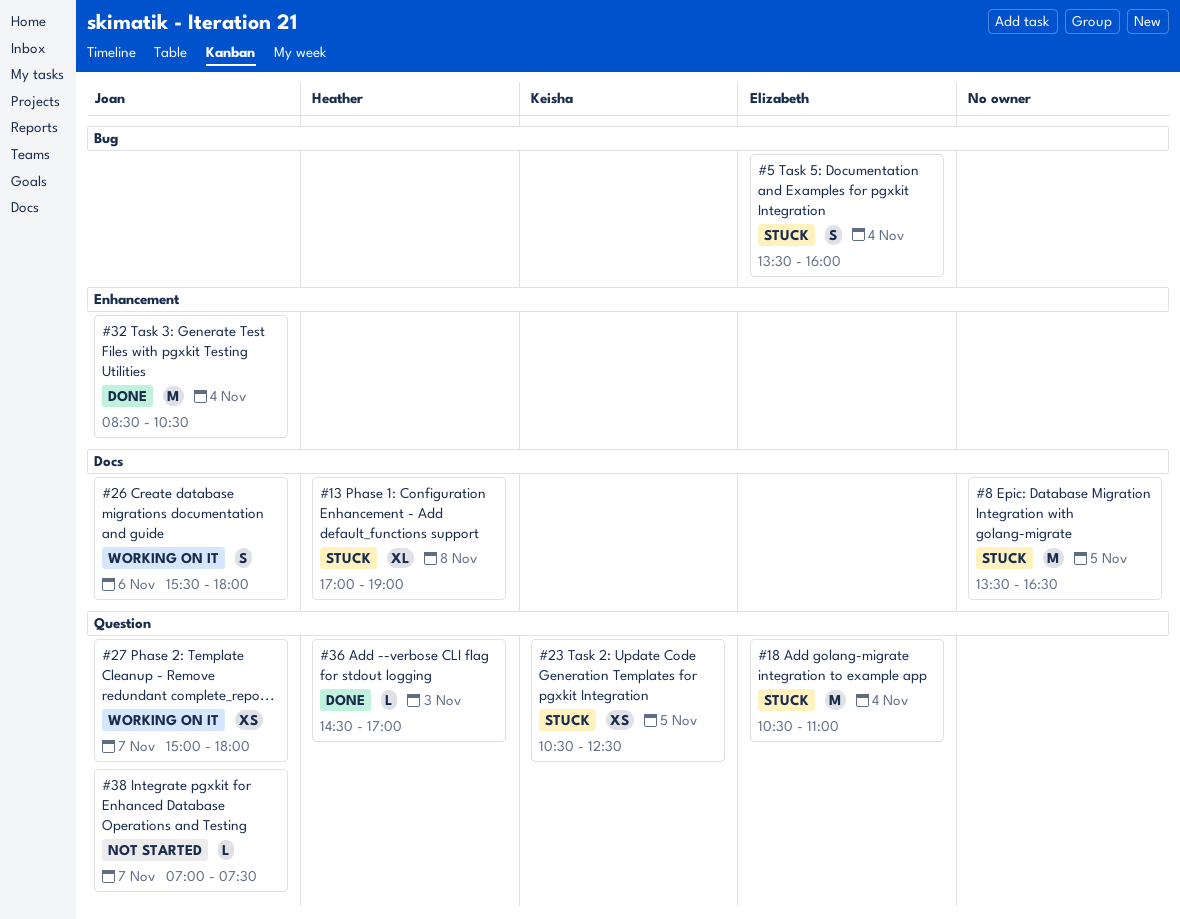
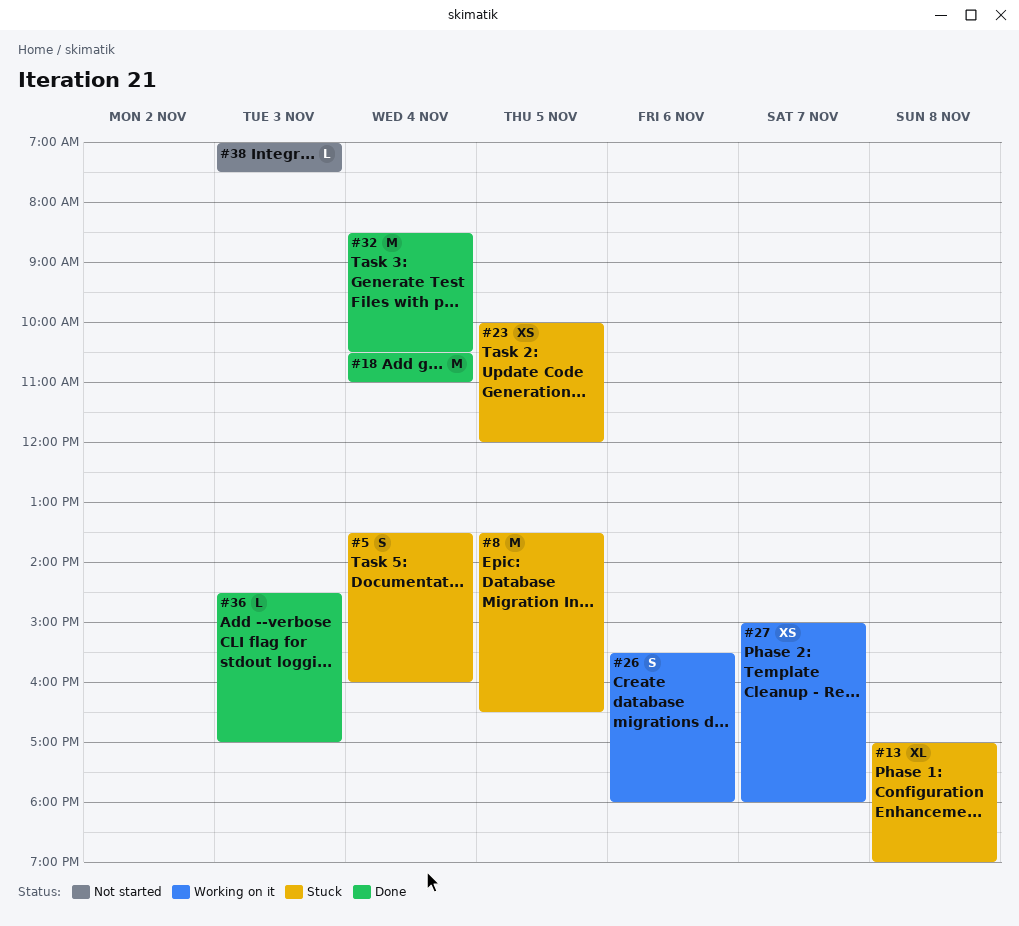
#18, status: Stuck -> Done
#23, begins: 10:30 -> 10:00
#23, ends: 12:30 -> 12:00
#38, day: Nov 7 -> Nov 3

